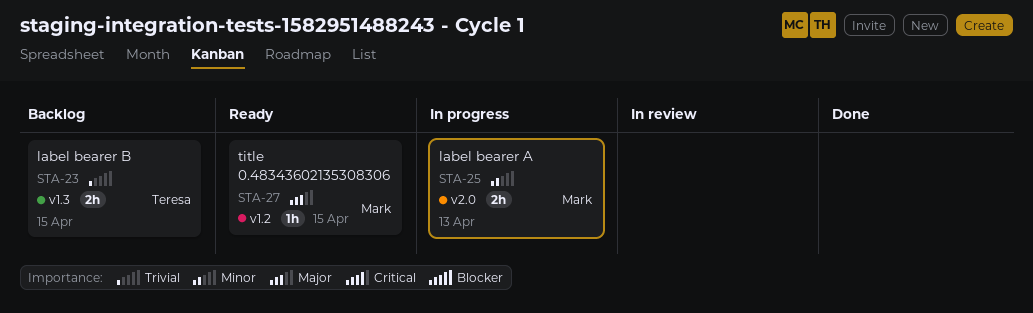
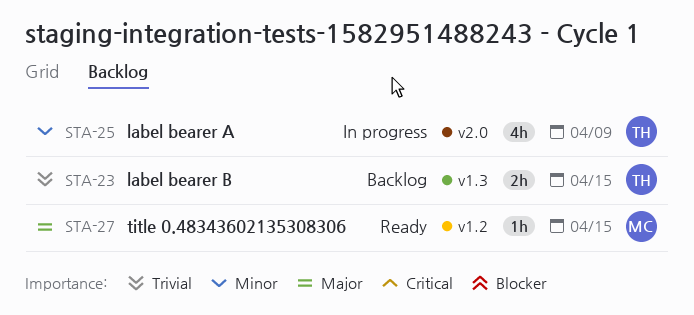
STA-25, owner: Mark -> Teresa
STA-25, estimate: 2h -> 4h
STA-25, due: Apr 13 -> Apr 9

